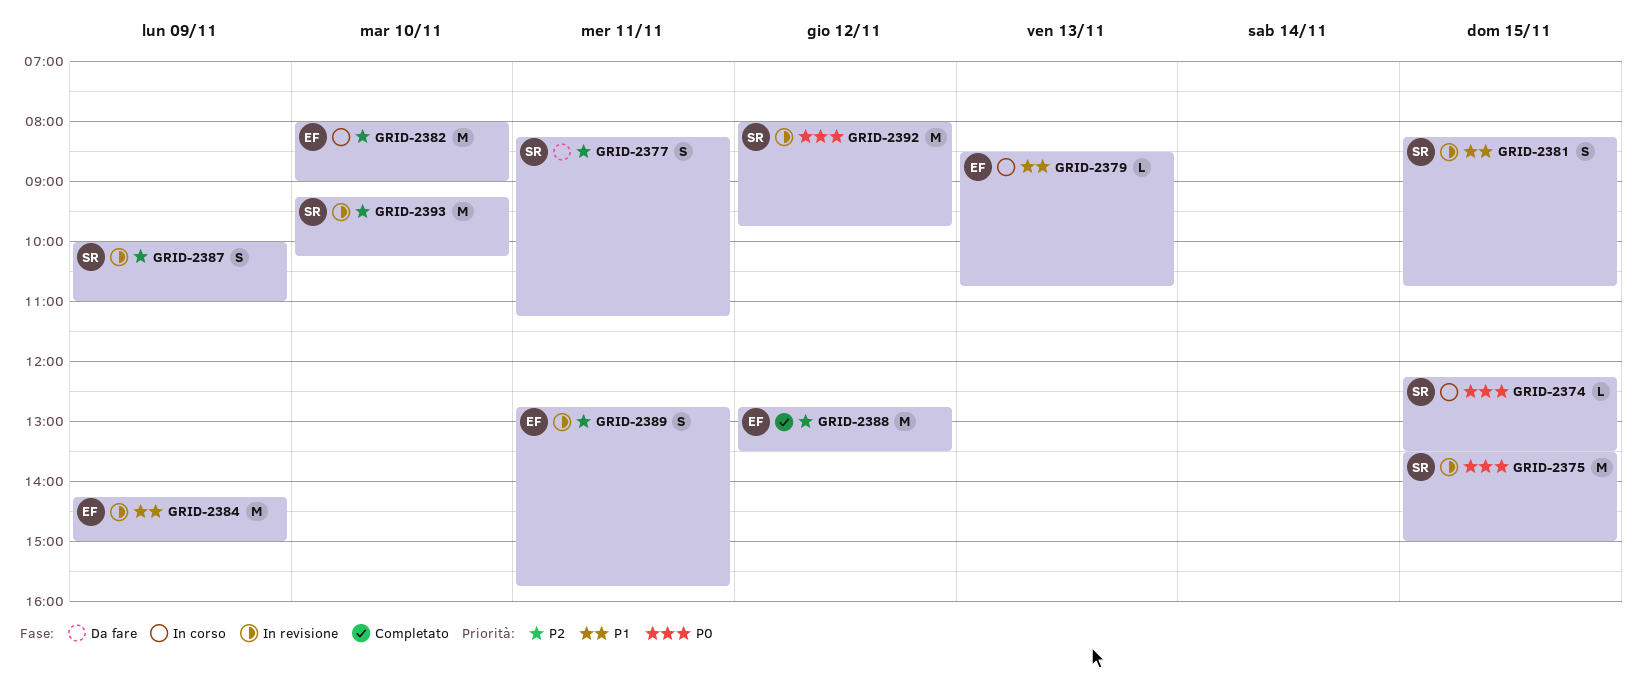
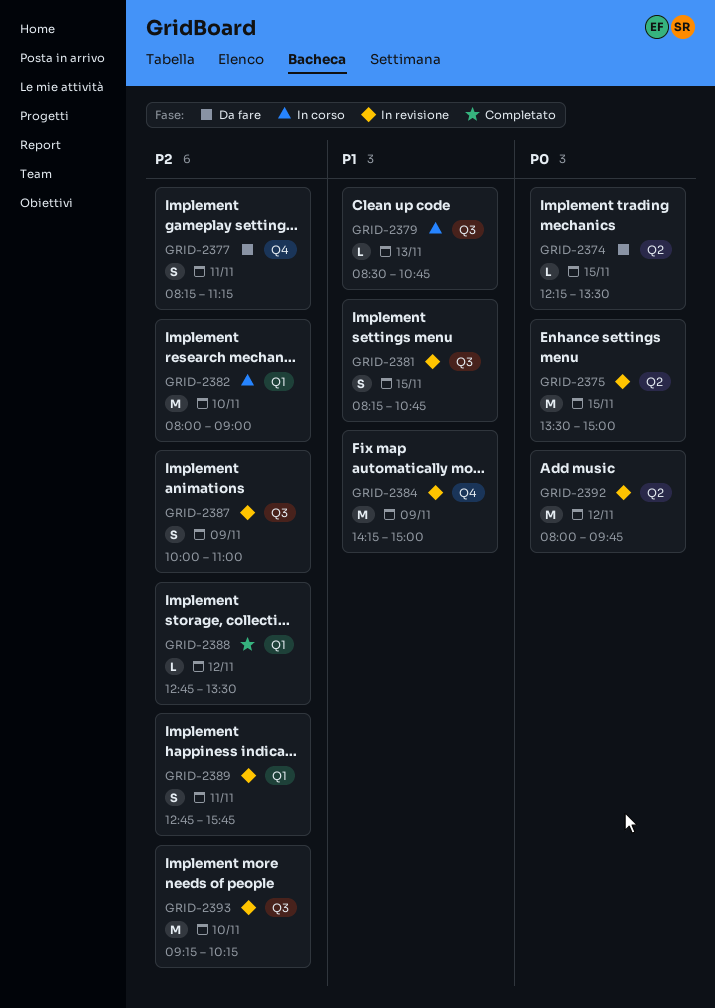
GRID-2374, status: In corso -> Da fare
GRID-2388, estimate: M -> L

